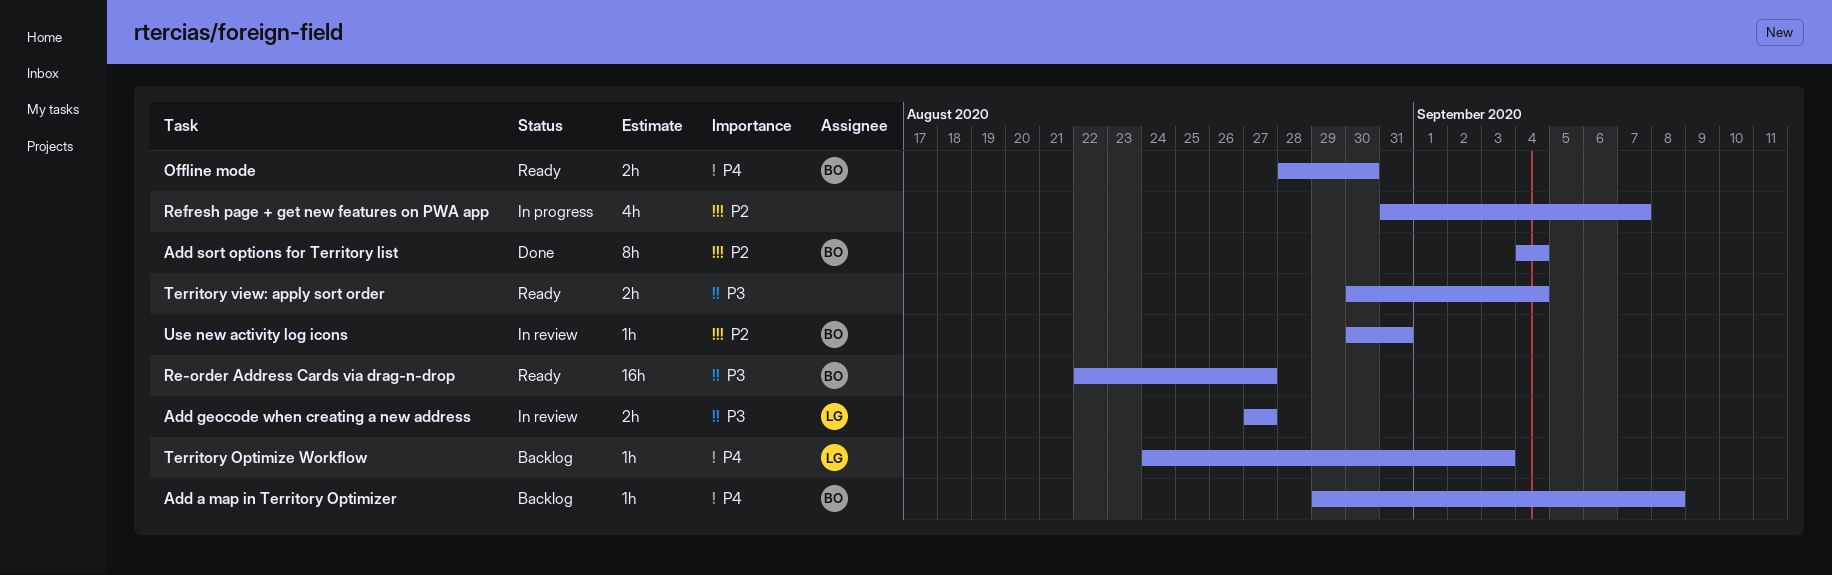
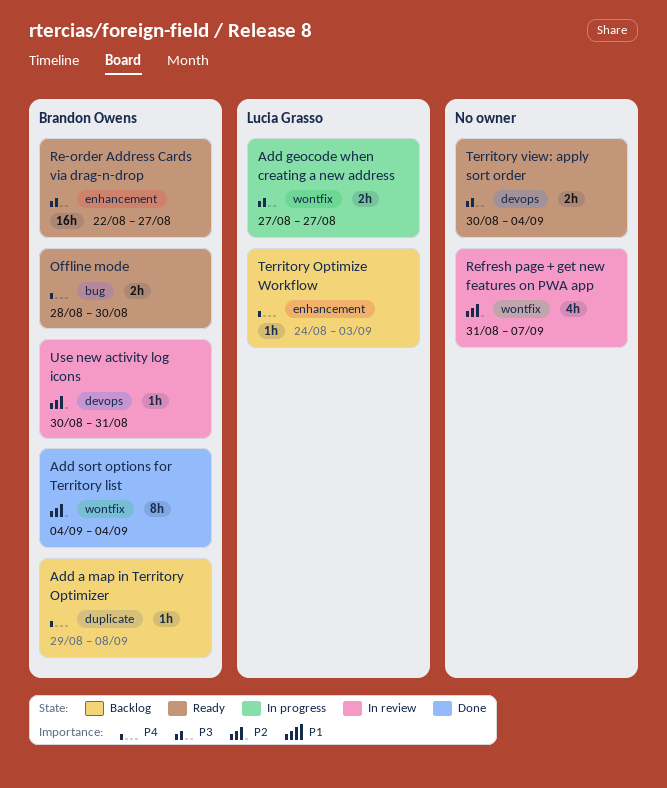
Add geocode when creating a new address, status: In review -> In progress
Refresh page + get new features on PWA app, status: In progress -> In review

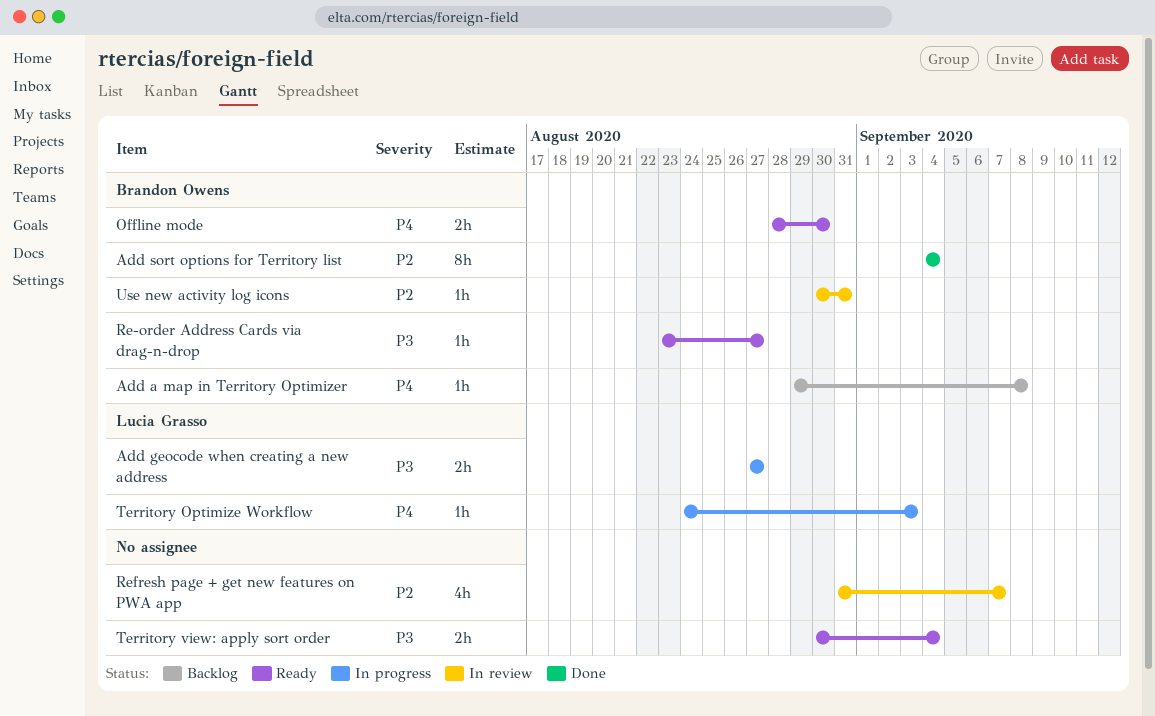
Re-order Address Cards via drag-n-drop, estimate: 16h -> 1h
Re-order Address Cards via drag-n-drop, start: Aug 22 -> Aug 23
Territory Optimize Workflow, status: Backlog -> In progress

